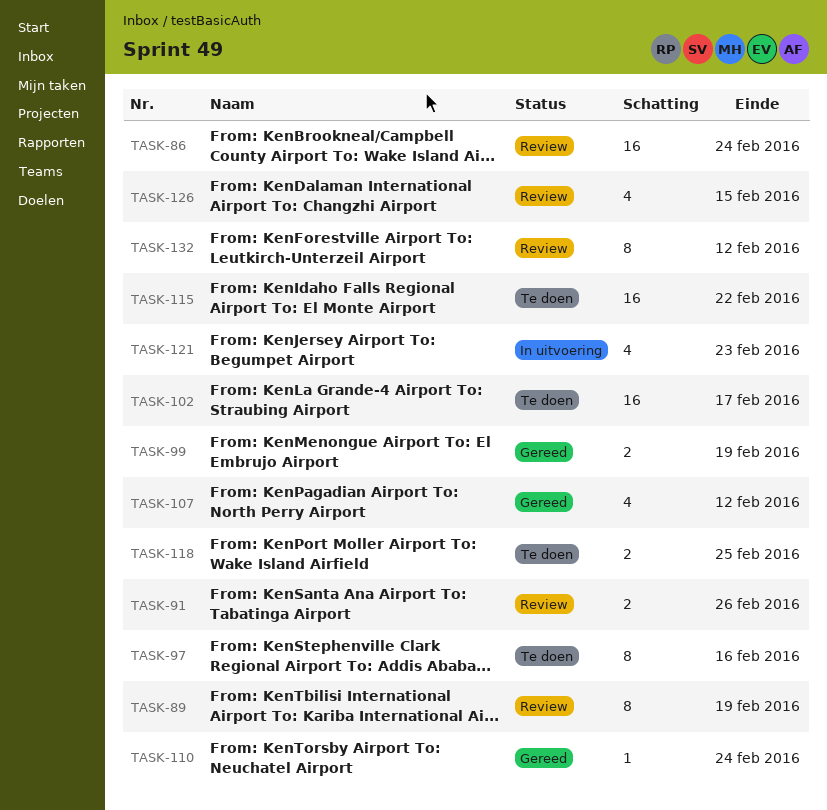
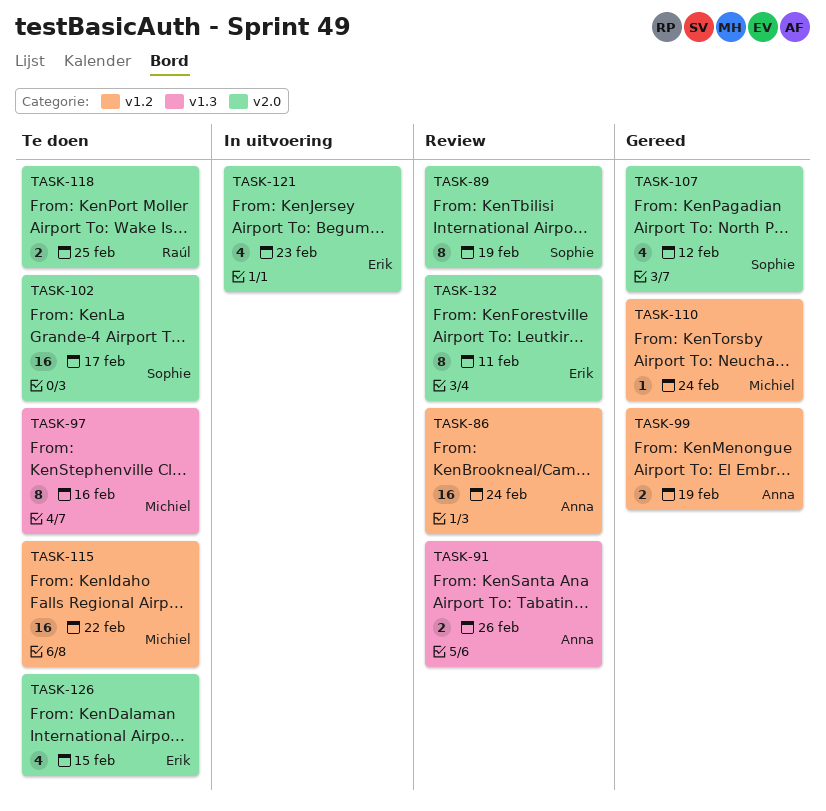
TASK-126, status: Review -> Te doen
TASK-132, due: Feb 12 -> Feb 11

